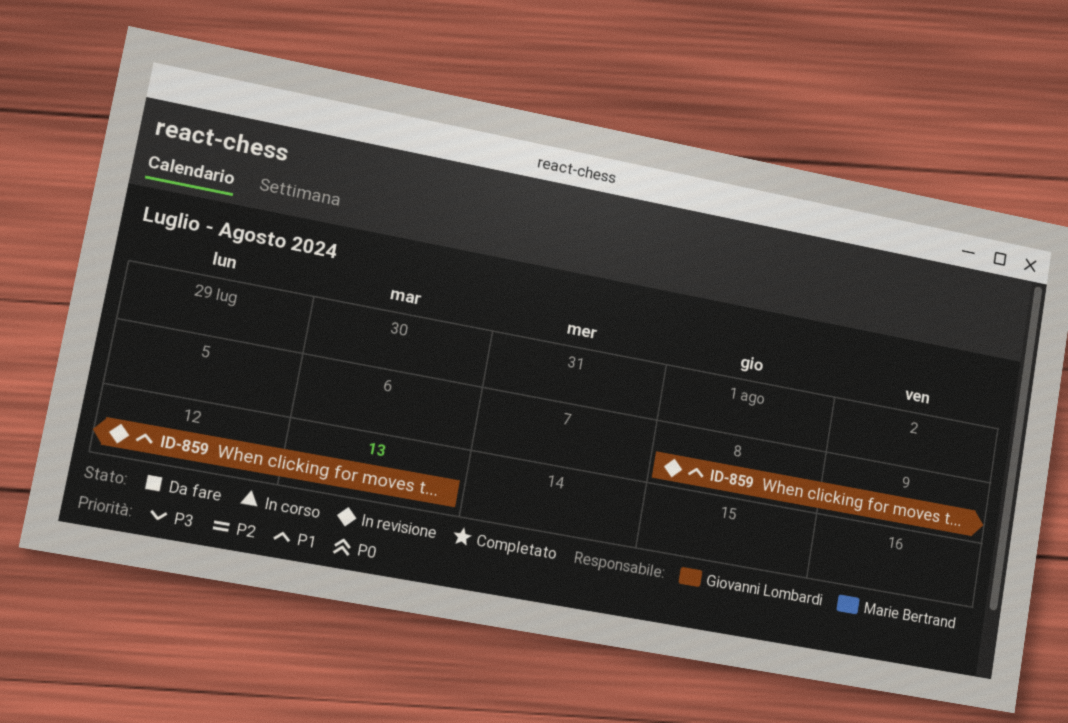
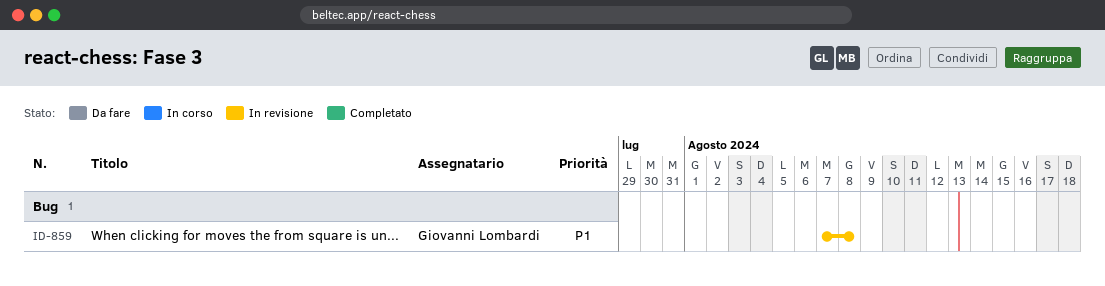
ID-859, start: Aug 8 -> Aug 7
ID-859, due: Aug 13 -> Aug 8

